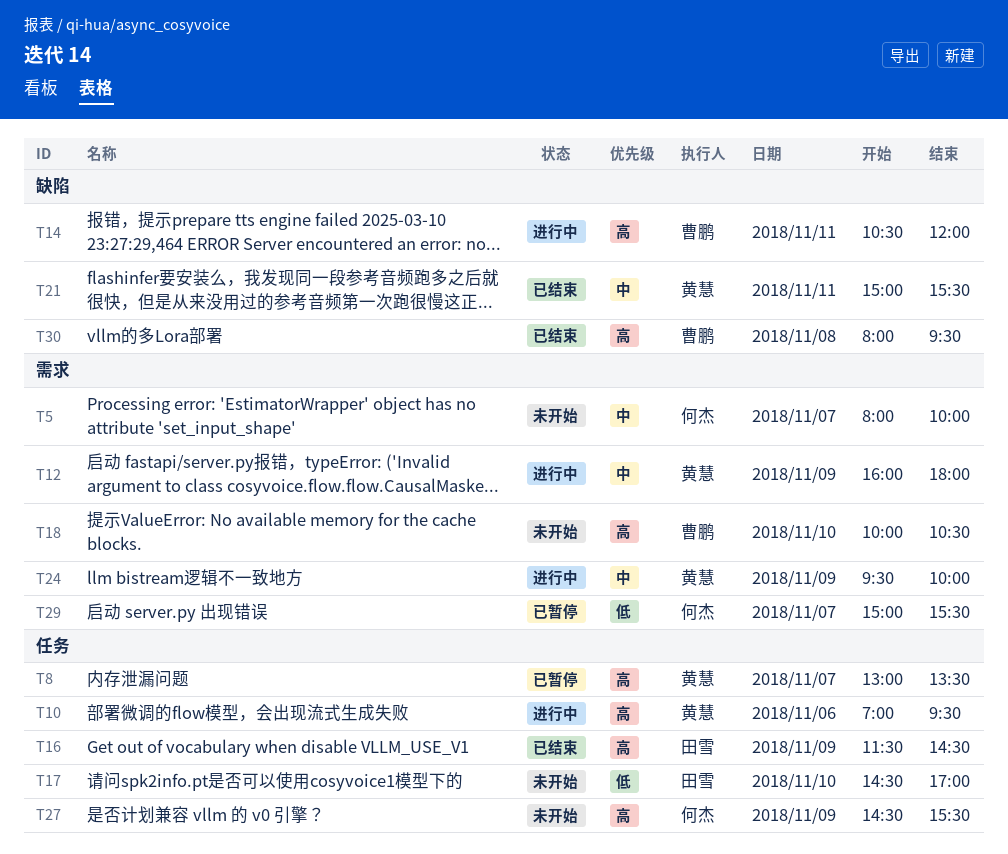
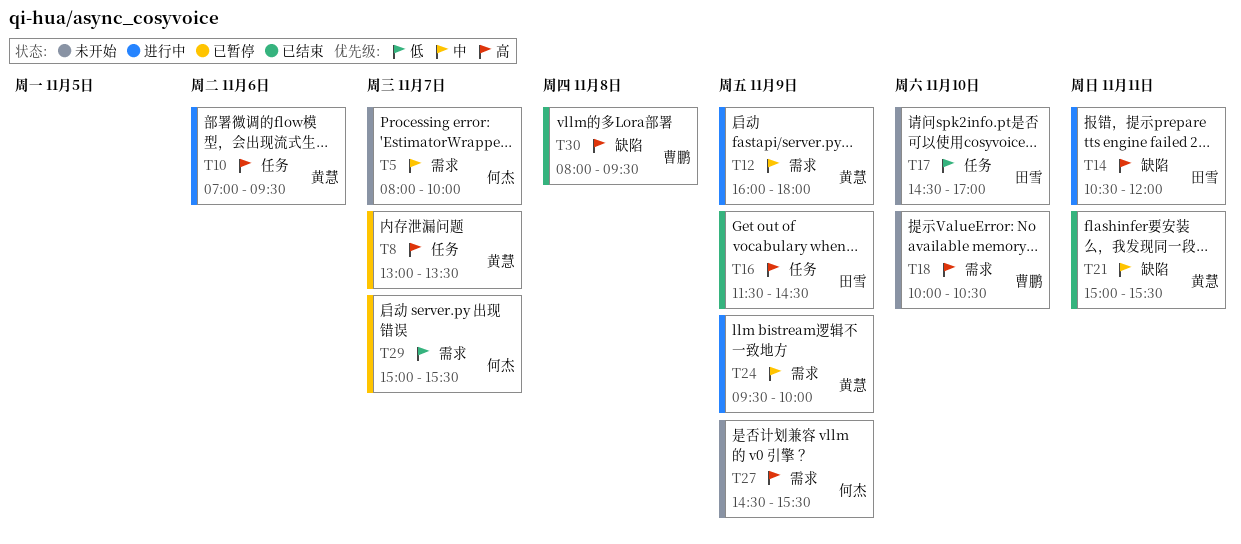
T14, owner: 曹鹏 -> 田雪
T27, label: 任务 -> 需求

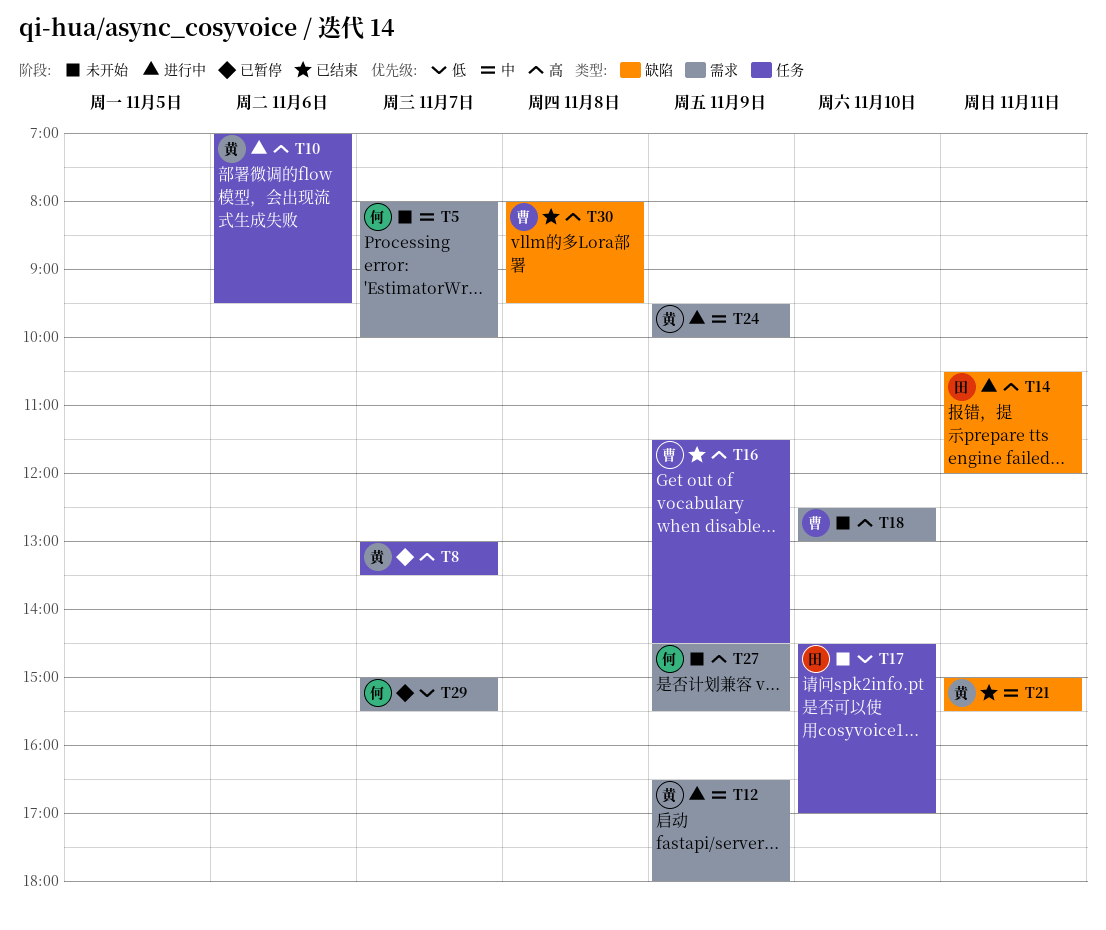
T12, begins: 16:00 -> 16:30
T16, owner: 田雪 -> 曹鹏
T18, begins: 10:00 -> 12:30
T18, ends: 10:30 -> 13:00

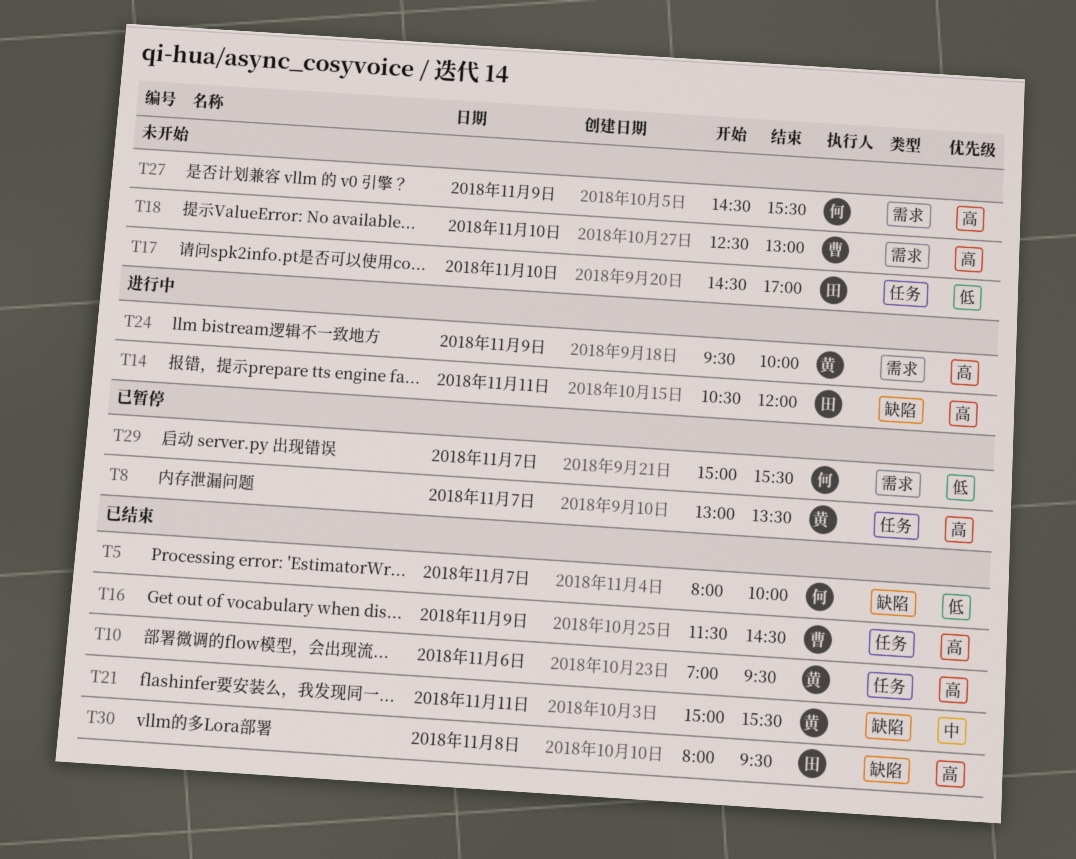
T5, status: 未开始 -> 已结束
T5, priority: 中 -> 低
T5, label: 需求 -> 缺陷
T10, status: 进行中 -> 已结束
T12: present -> none
T24, priority: 中 -> 高
T30, owner: 曹 -> 田

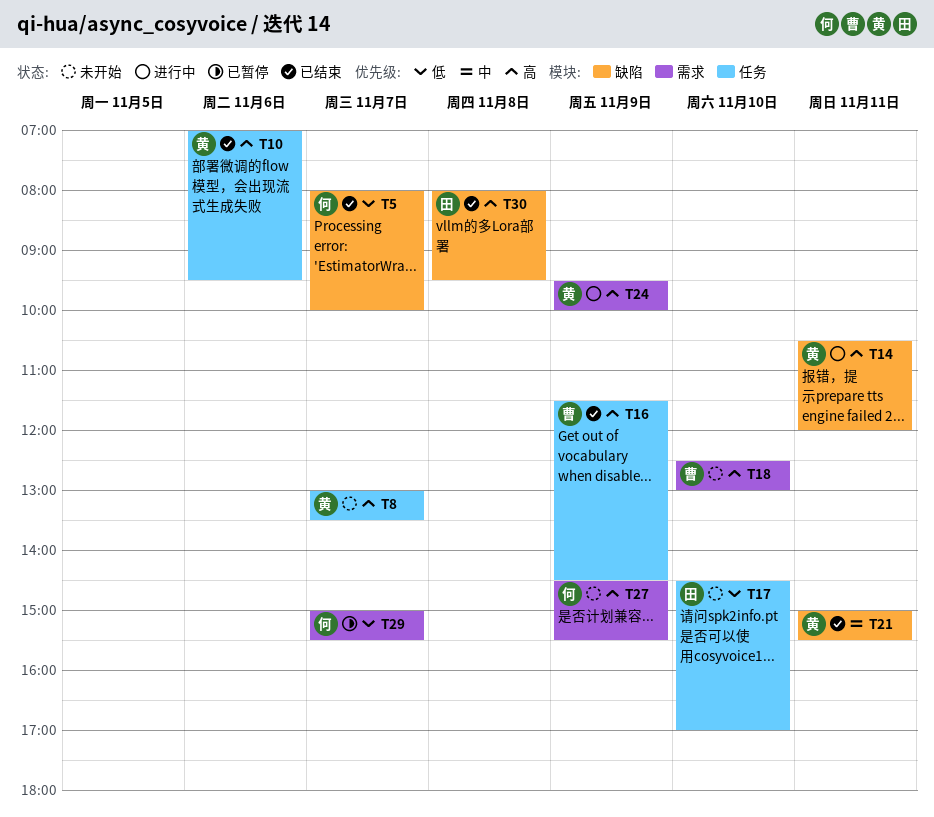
T8, status: 已暂停 -> 未开始
T14, owner: 田 -> 黄

